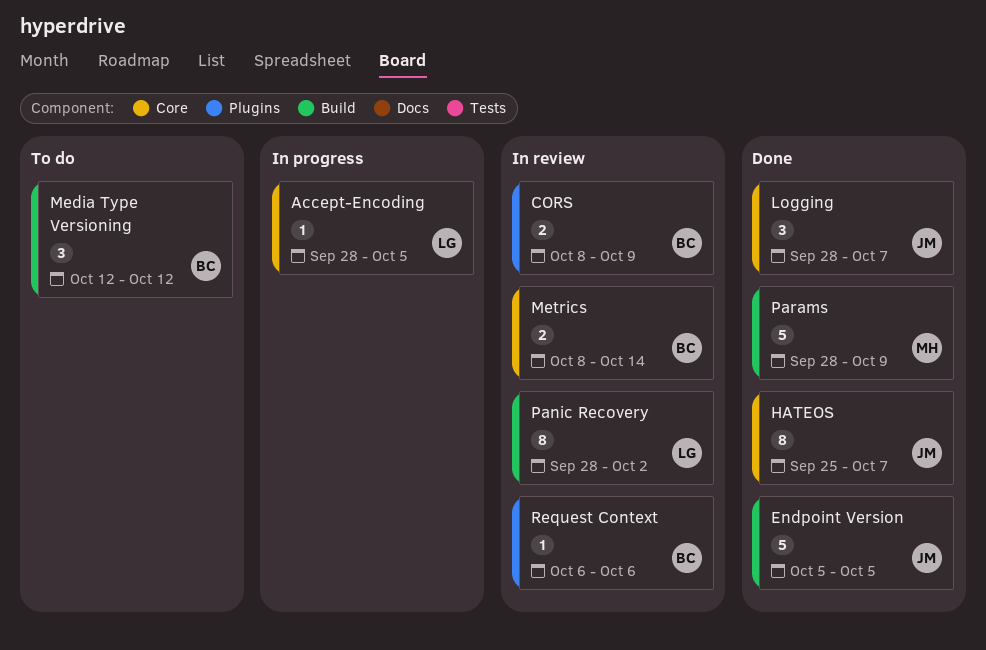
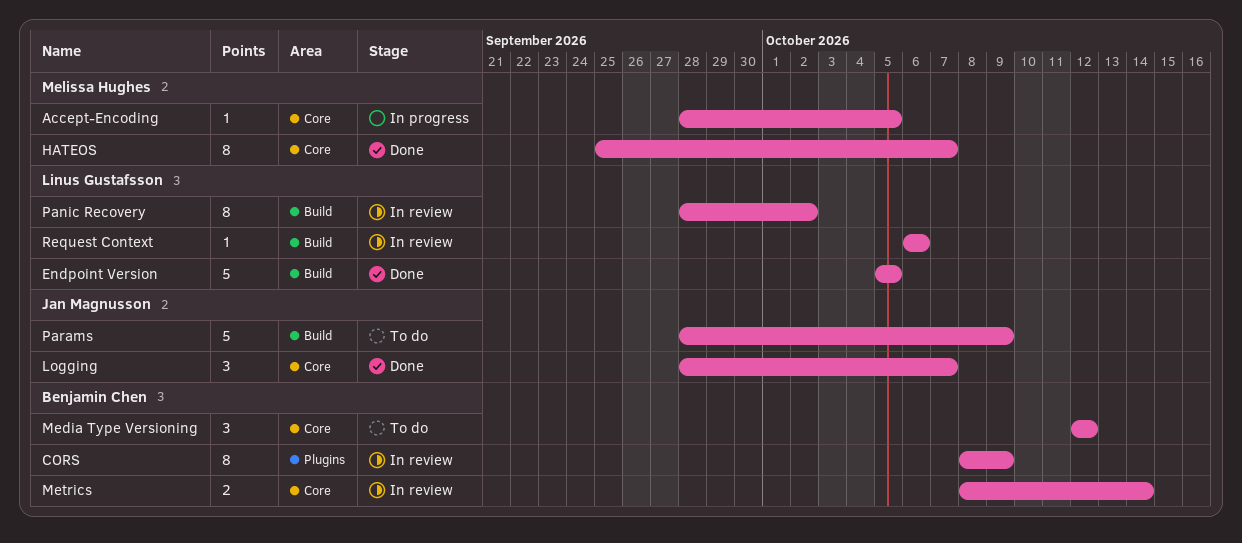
Accept-Encoding, owner: Linus Gustafsson -> Melissa Hughes
CORS, estimate: 2 -> 8
Endpoint Version, owner: Jan Magnusson -> Linus Gustafsson
HATEOS, owner: Jan Magnusson -> Melissa Hughes
Media Type Versioning, label: Build -> Core
Params, status: Done -> To do
Params, owner: Melissa Hughes -> Jan Magnusson
Request Context, owner: Benjamin Chen -> Linus Gustafsson
Request Context, label: Plugins -> Build

